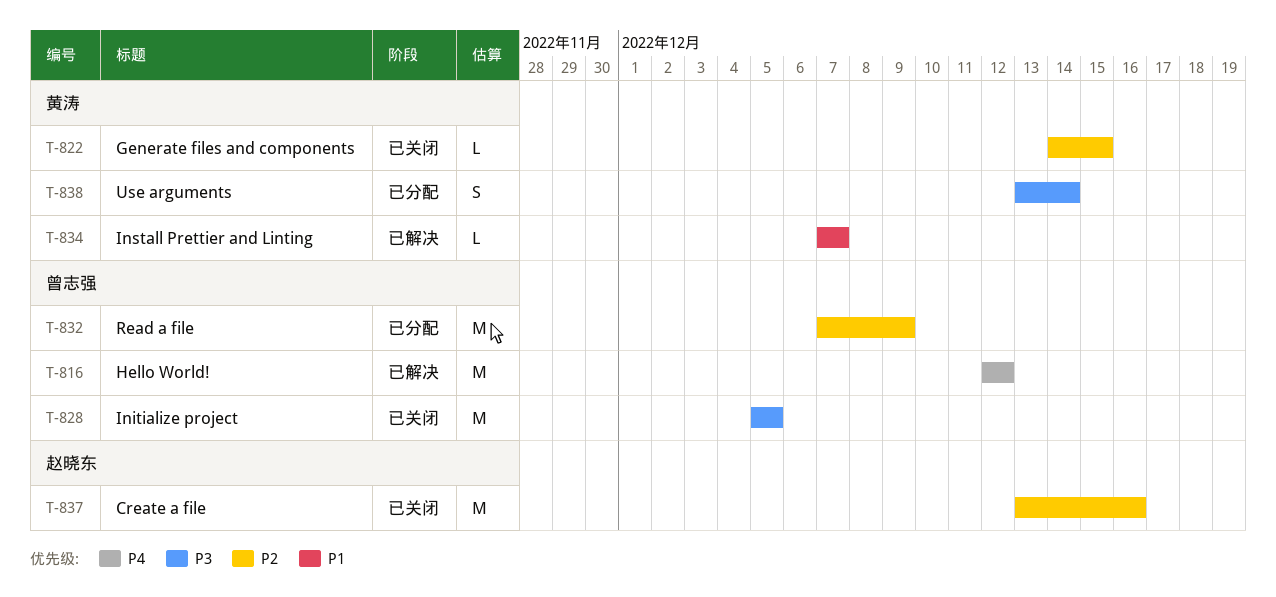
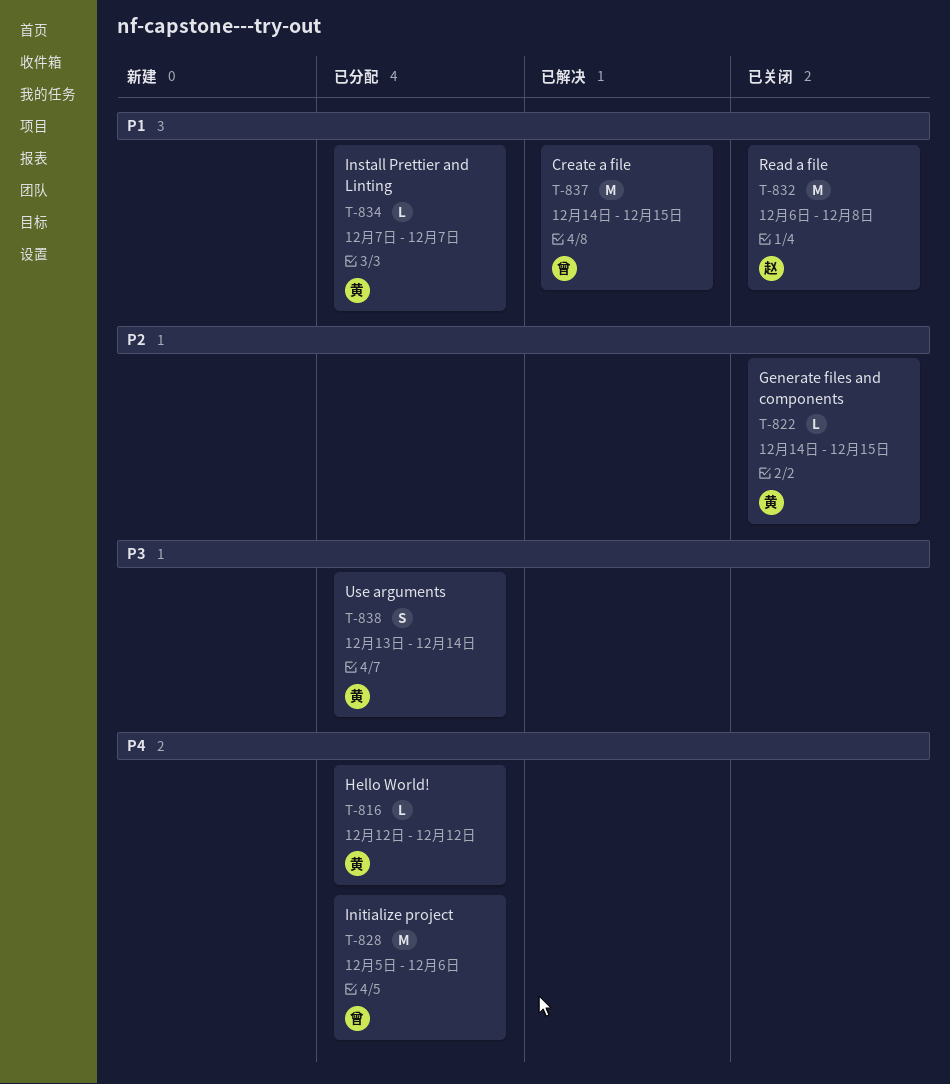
T-816, status: 已解决 -> 已分配
T-816, owner: 曾志强 -> 黄涛
T-816, estimate: M -> L
T-828, status: 已关闭 -> 已分配
T-828, priority: P3 -> P4
T-828, due: Dec 5 -> Dec 6
T-832, status: 已分配 -> 已关闭
T-832, owner: 曾志强 -> 赵晓东
T-832, priority: P2 -> P1
T-832, start: Dec 7 -> Dec 6
T-832, due: Dec 9 -> Dec 8
T-834, status: 已解决 -> 已分配
T-837, status: 已关闭 -> 已解决
T-837, owner: 赵晓东 -> 曾志强
T-837, priority: P2 -> P1
T-837, start: Dec 13 -> Dec 14
T-837, due: Dec 16 -> Dec 15

